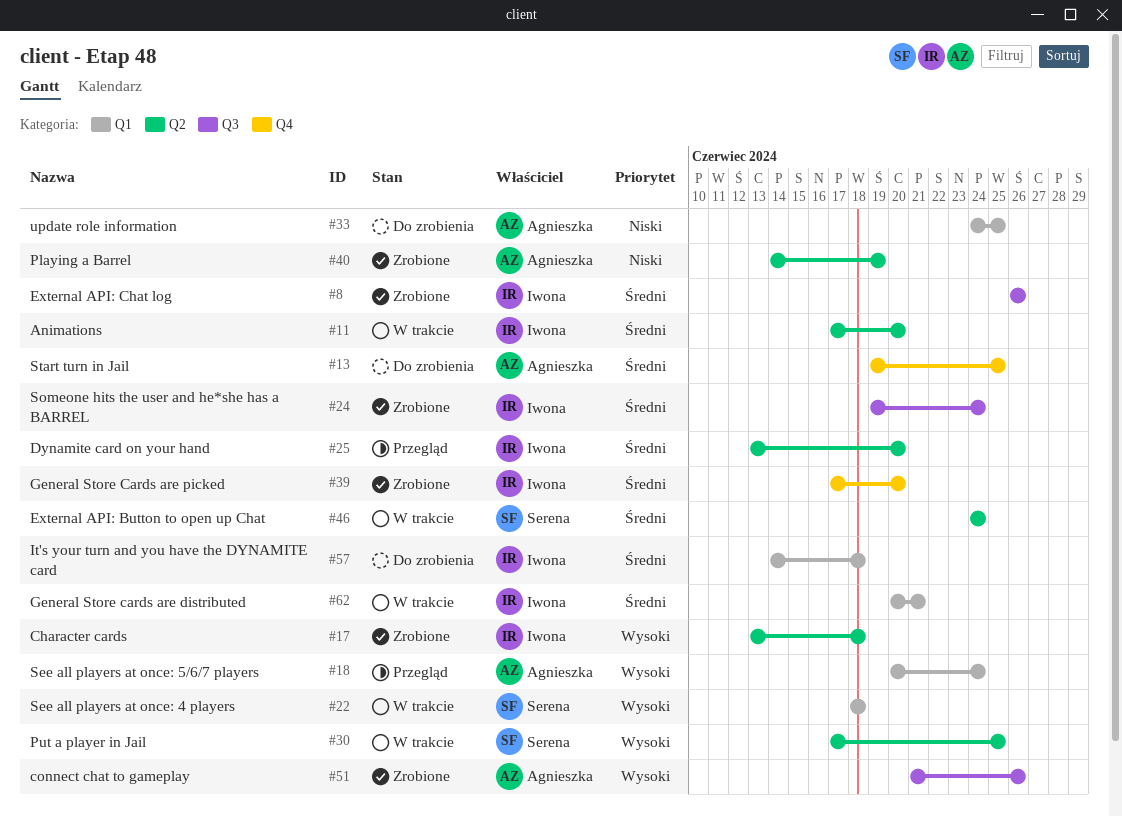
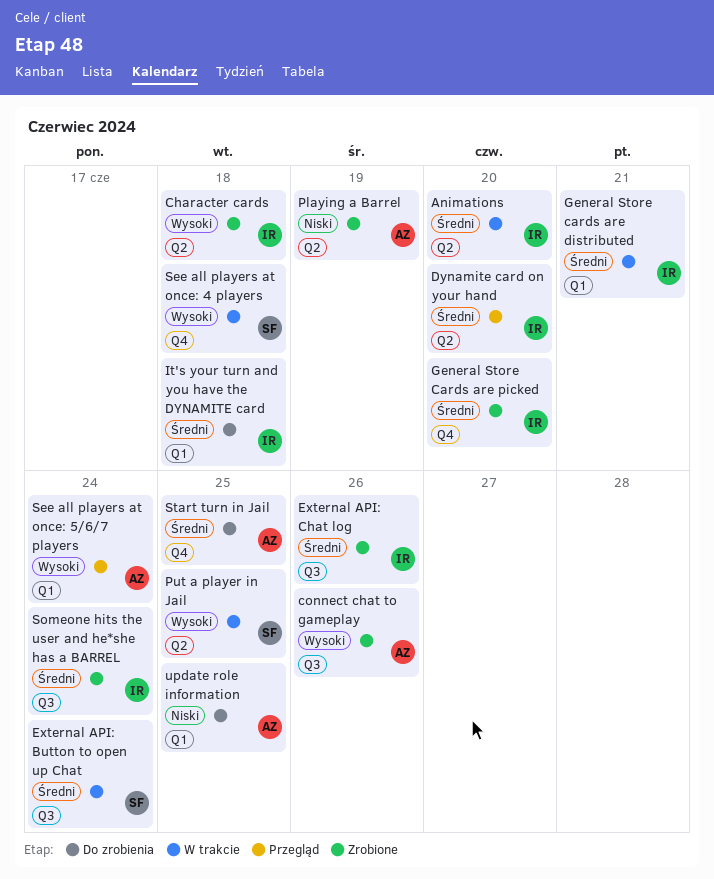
External API: Button to open up Chat, label: Q2 -> Q3
See all players at once: 4 players, label: Q1 -> Q4

